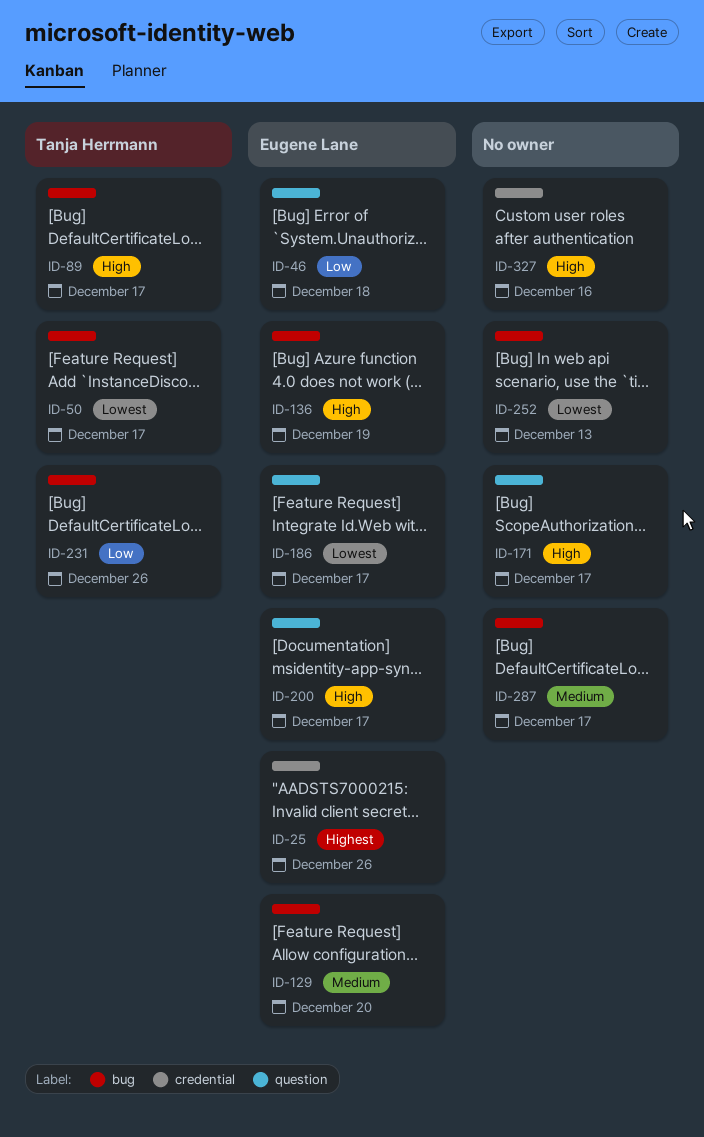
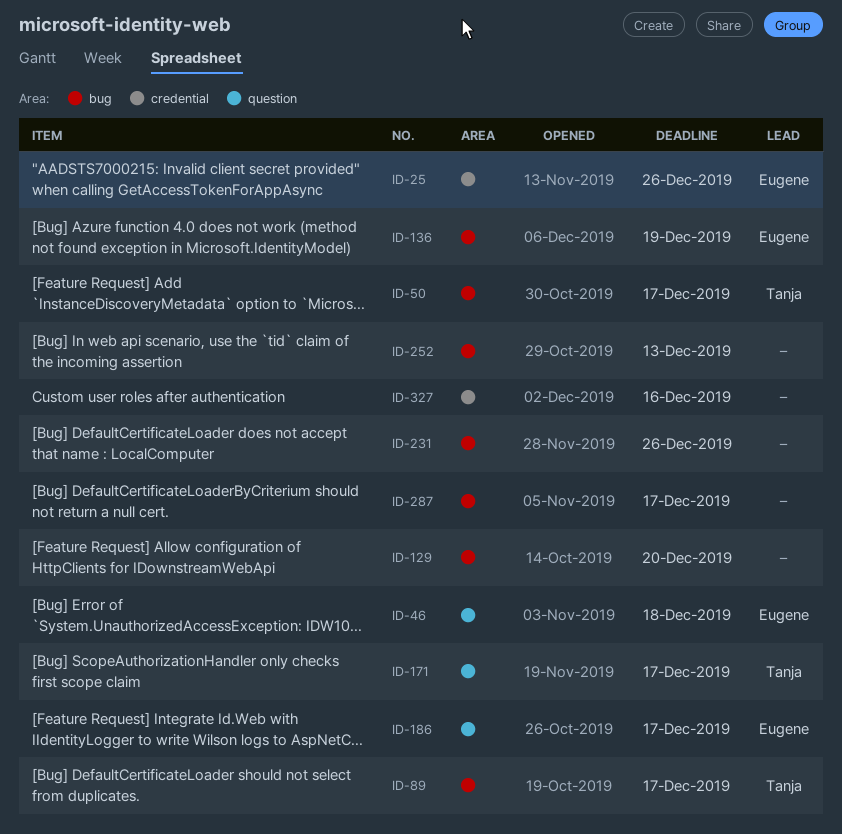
ID-129, owner: Eugene Lane -> none
ID-171, owner: none -> Tanja Herrmann
ID-200: present -> none
ID-231, owner: Tanja Herrmann -> none

